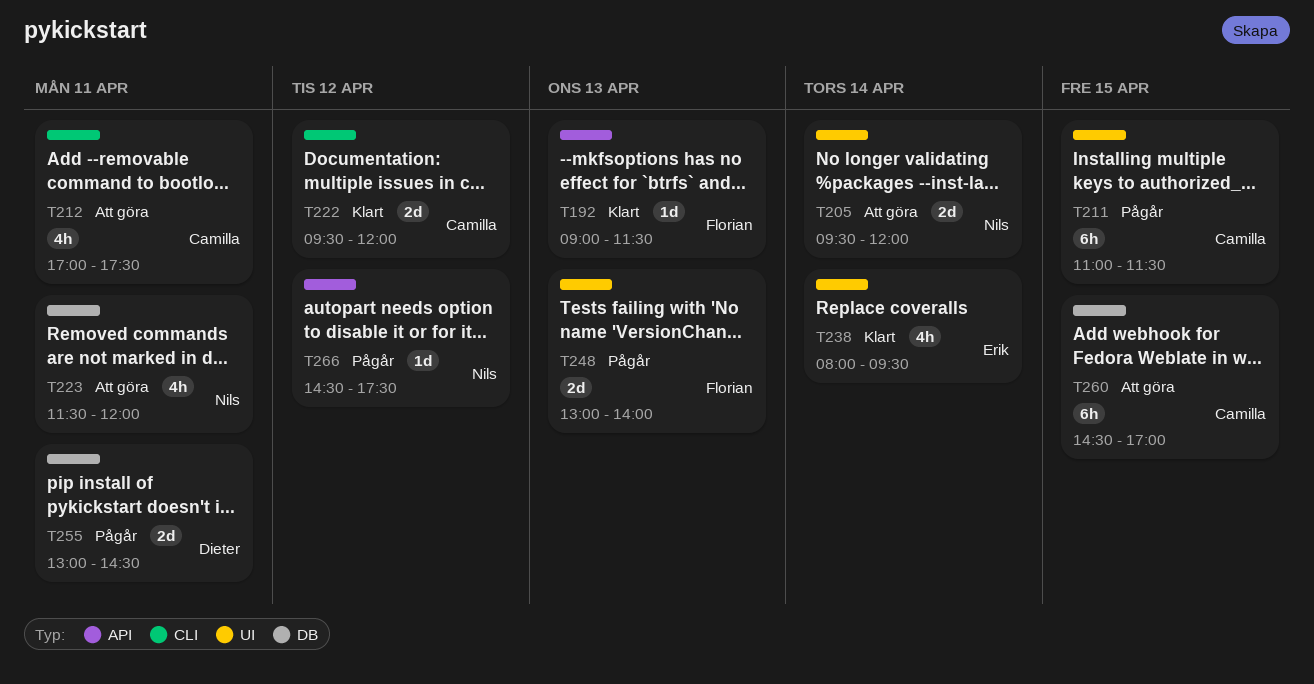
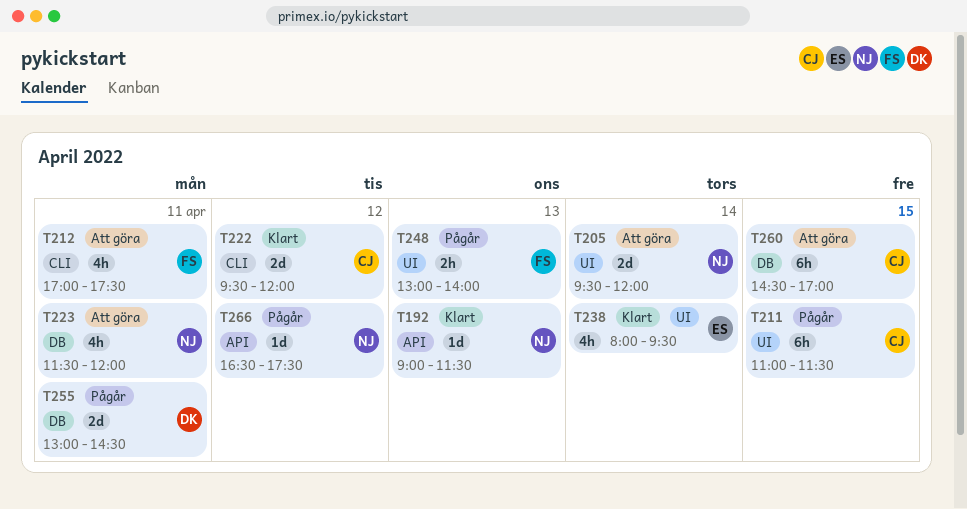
T192, owner: Florian -> Nils
T212, owner: Camilla -> Florian
T248, estimate: 2d -> 2h
T266, begins: 14:30 -> 16:30

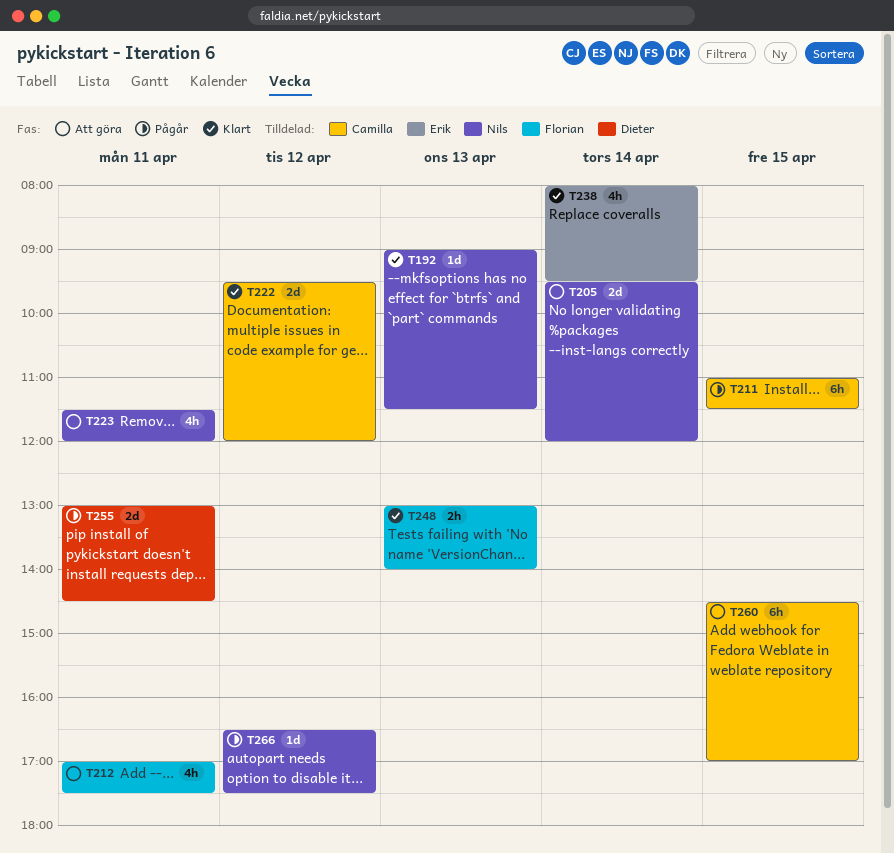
T248, status: Pågår -> Klart

